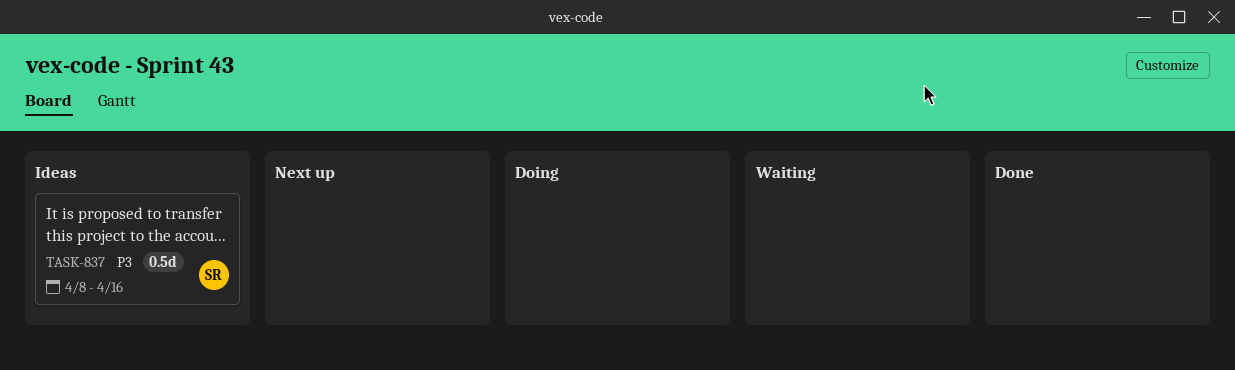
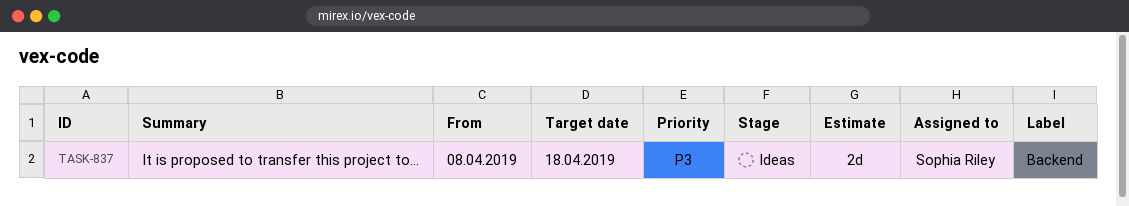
TASK-837, estimate: 0.5d -> 2d
TASK-837, due: Apr 16 -> Apr 18

